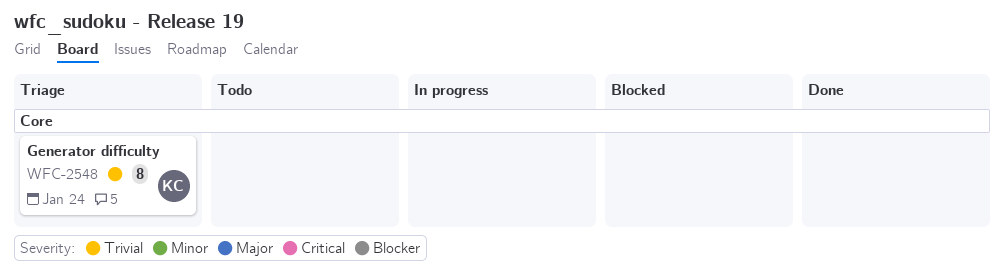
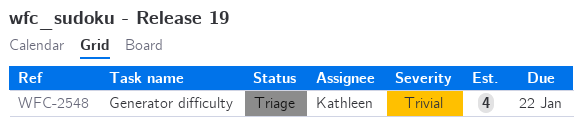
WFC-2548, estimate: 8 -> 4
WFC-2548, due: Jan 24 -> Jan 22

